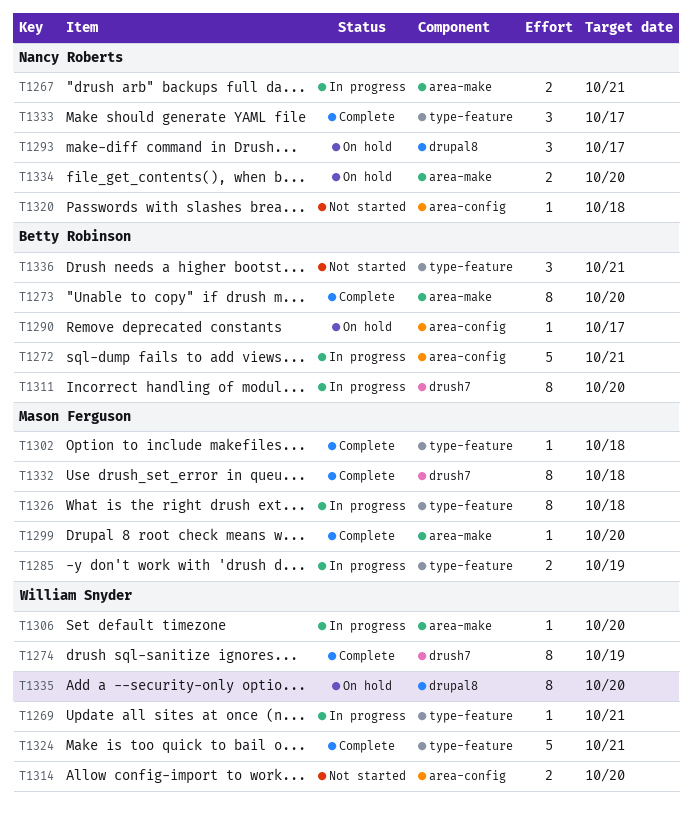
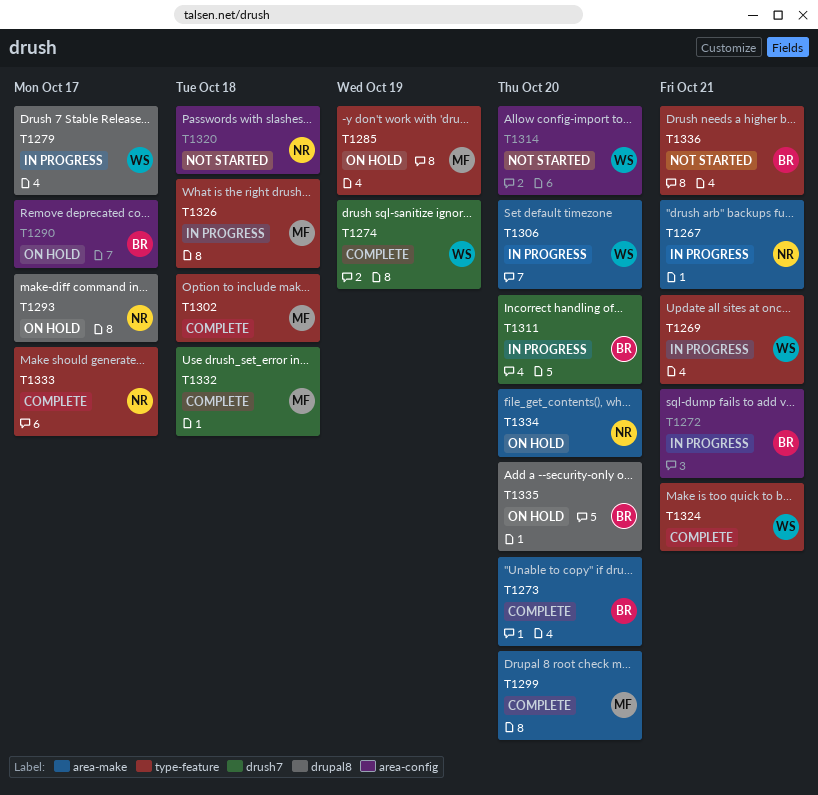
T1279: none -> present
T1285, status: In progress -> On hold
T1335, owner: William Snyder -> Betty Robinson

